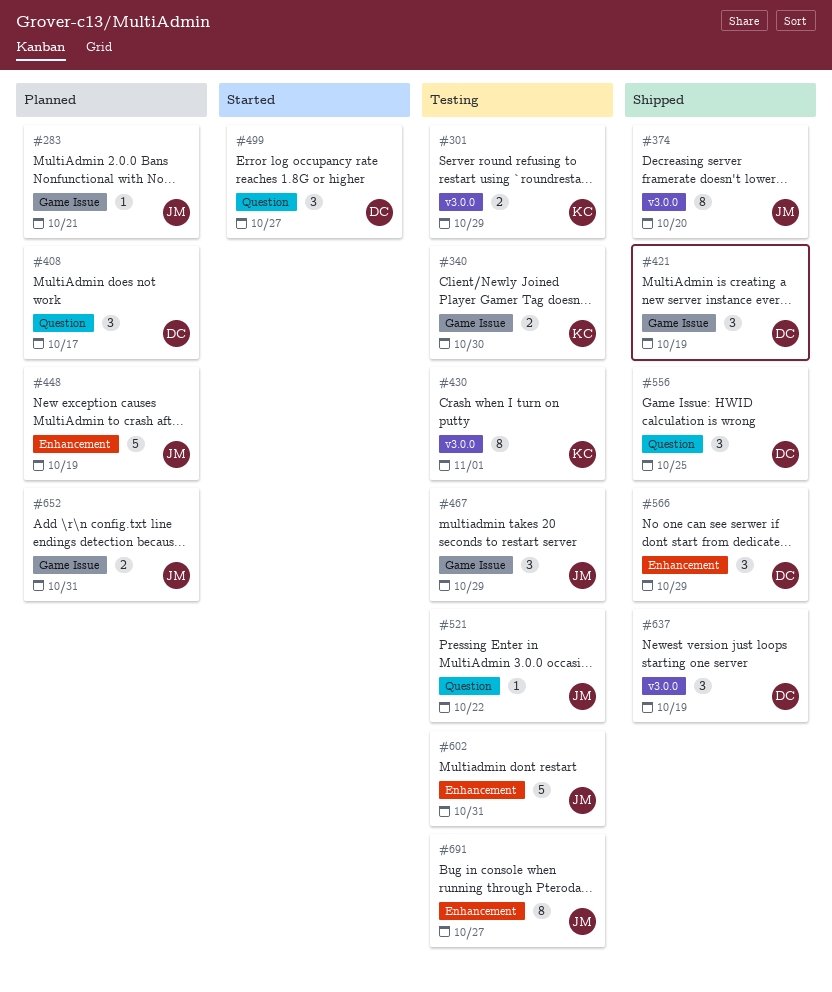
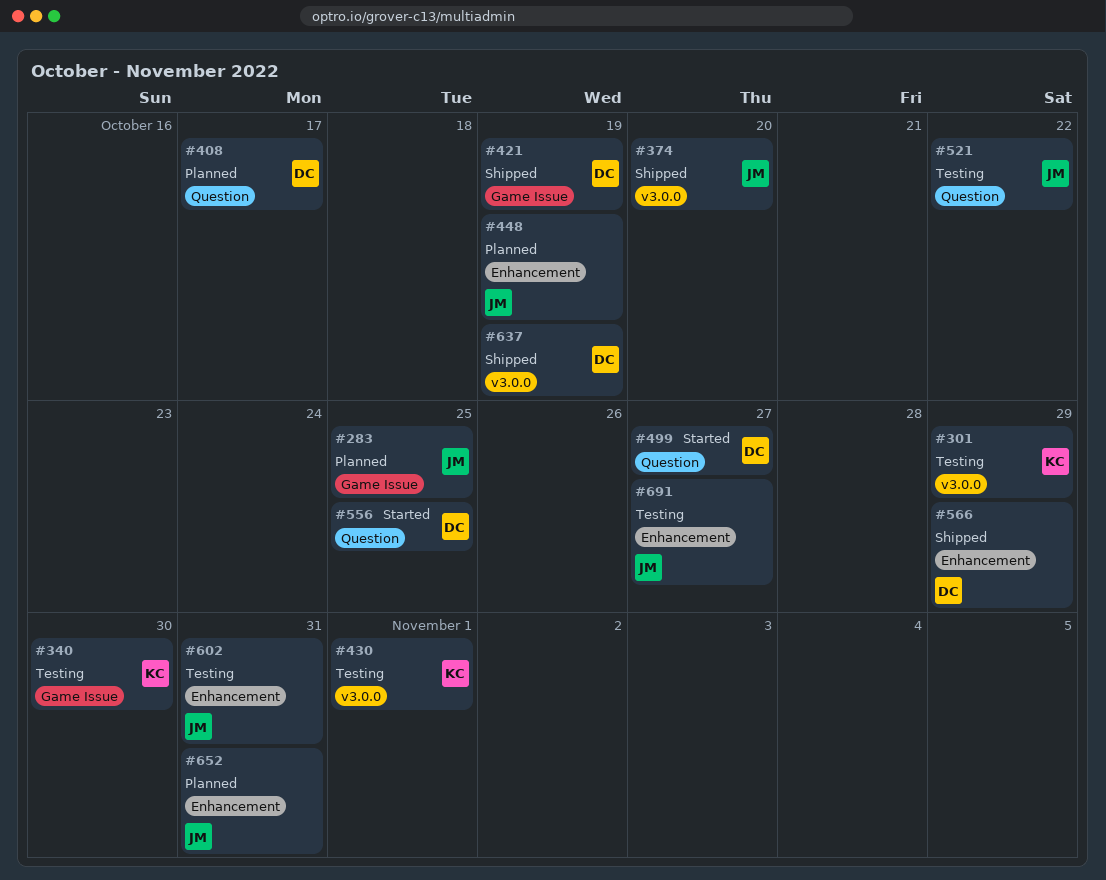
#283, due: Oct 21 -> Oct 25
#467: present -> none
#556, status: Shipped -> Started
#652, label: Game Issue -> Enhancement

